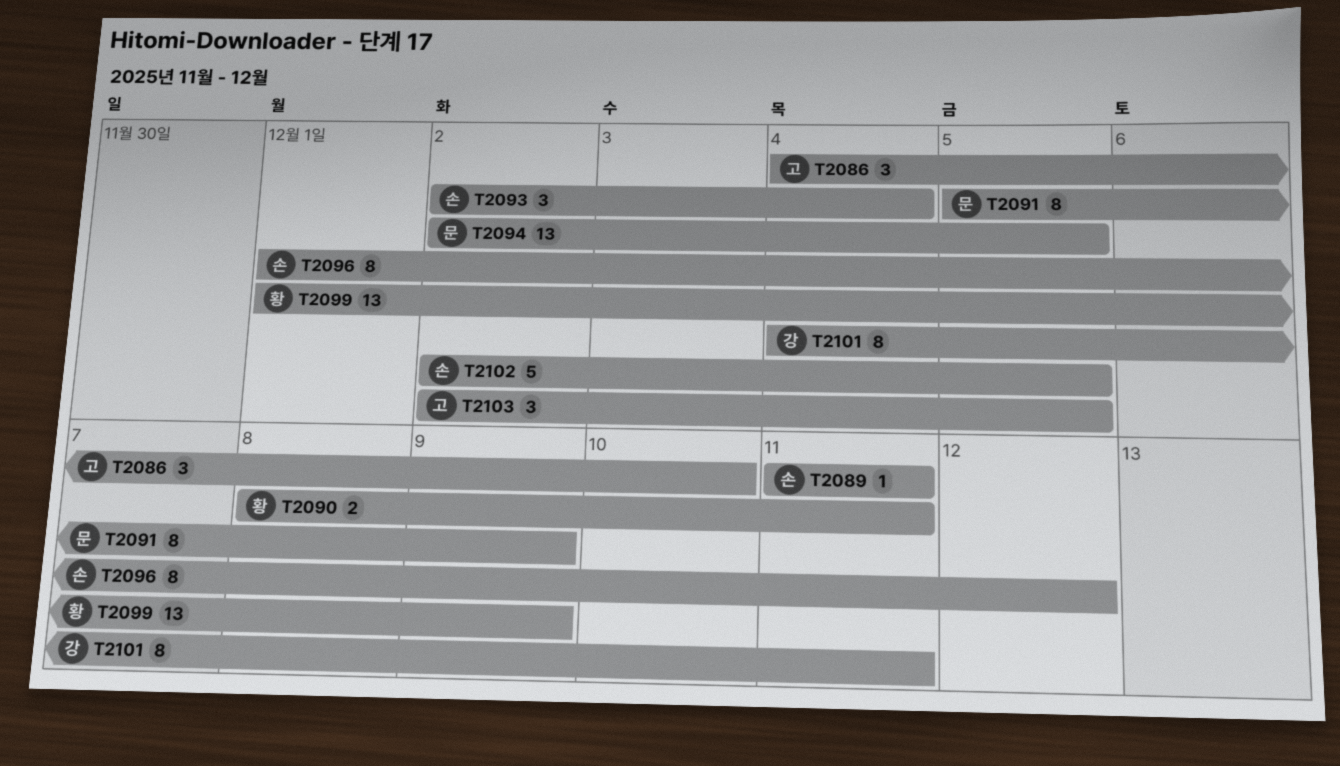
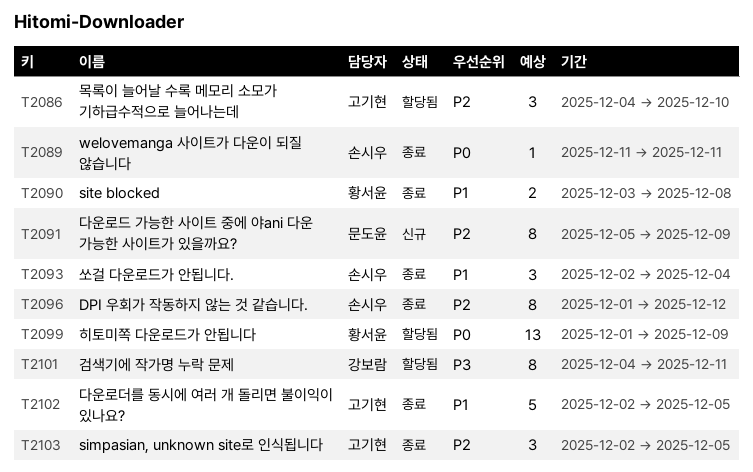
T2090, start: Dec 8 -> Dec 3
T2090, due: Dec 11 -> Dec 8
T2094: present -> none
T2102, owner: 손시우 -> 고기현

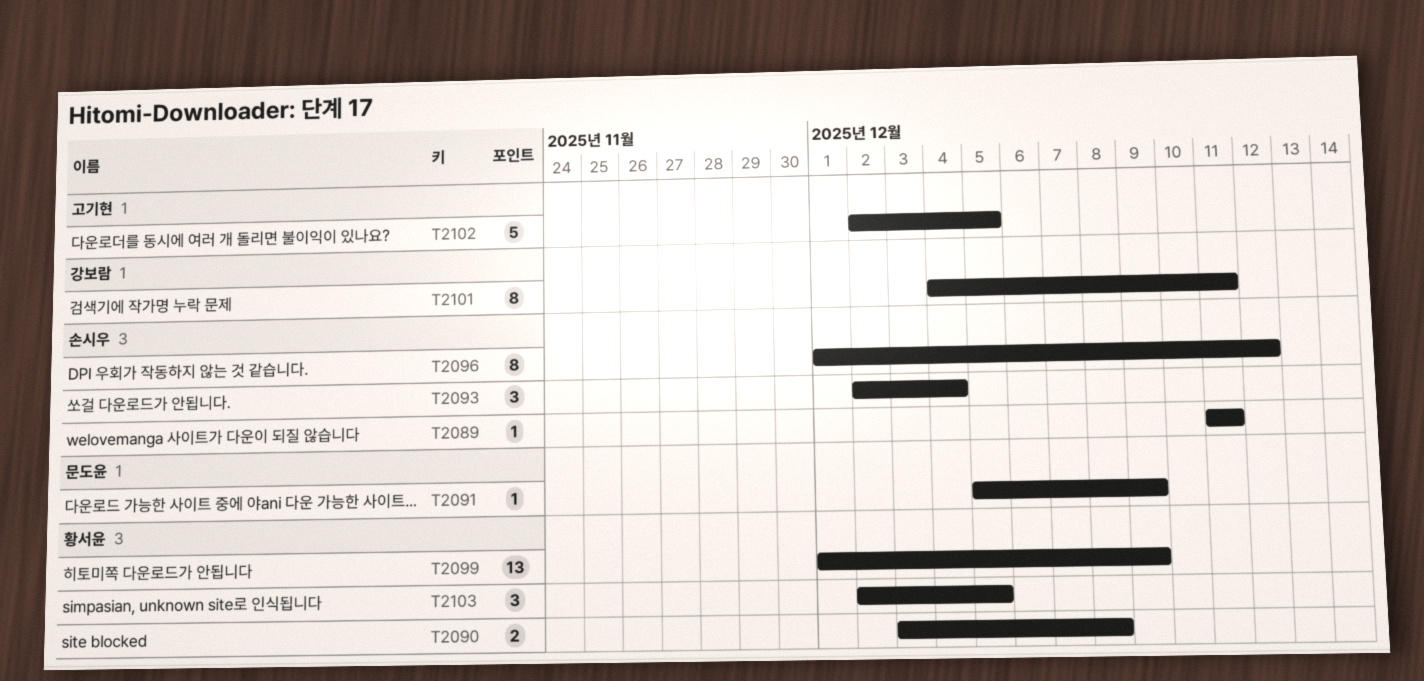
T2086: present -> none
T2091, estimate: 8 -> 1
T2103, owner: 고기현 -> 황서윤

